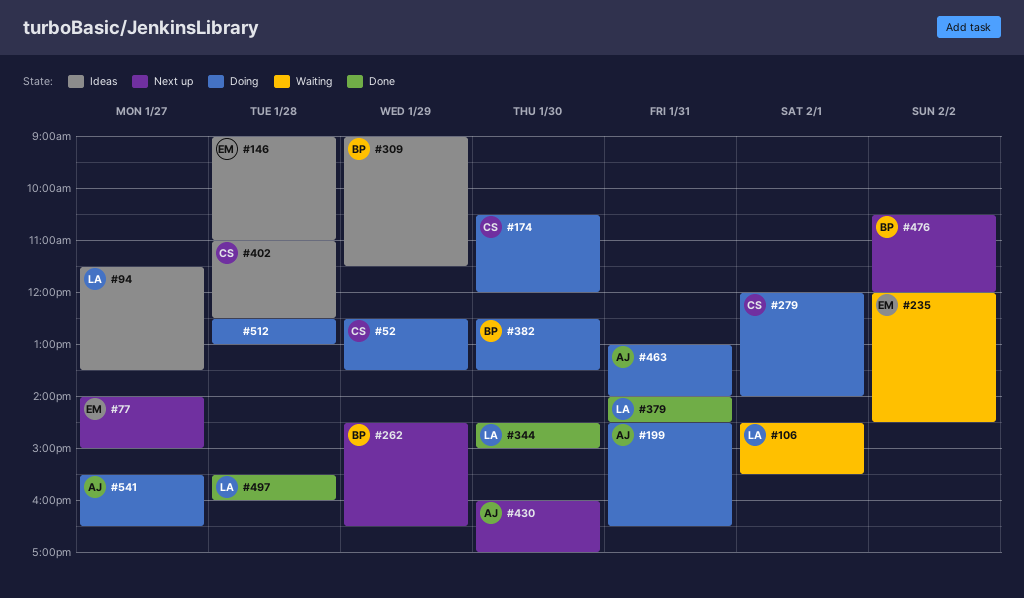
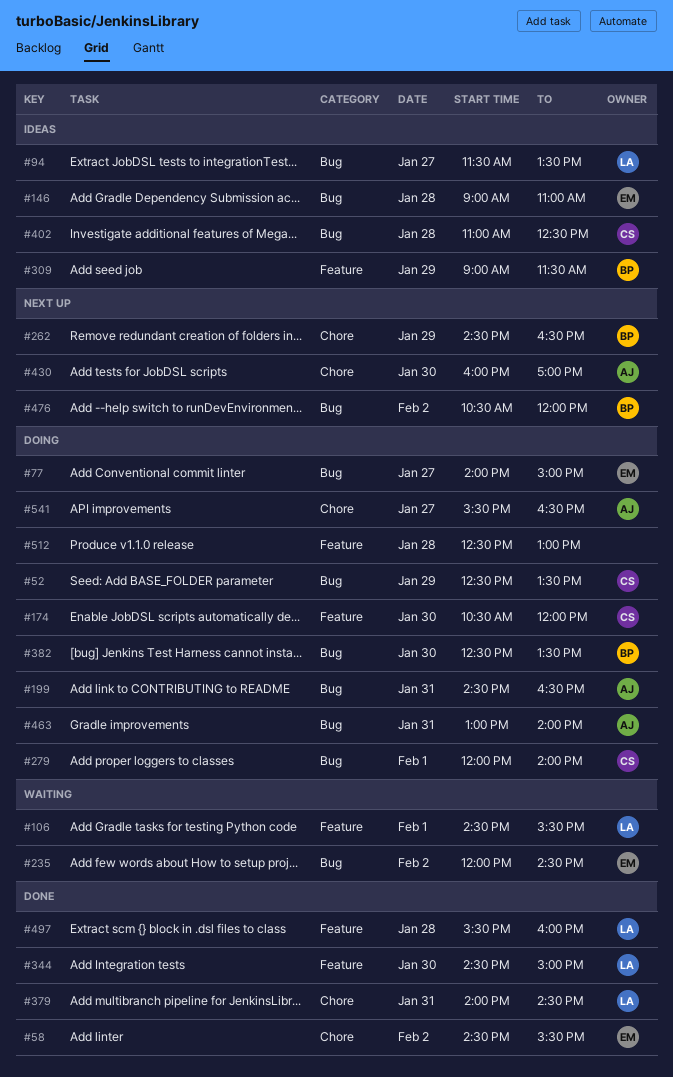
#58: none -> present
#77, status: Next up -> Doing

